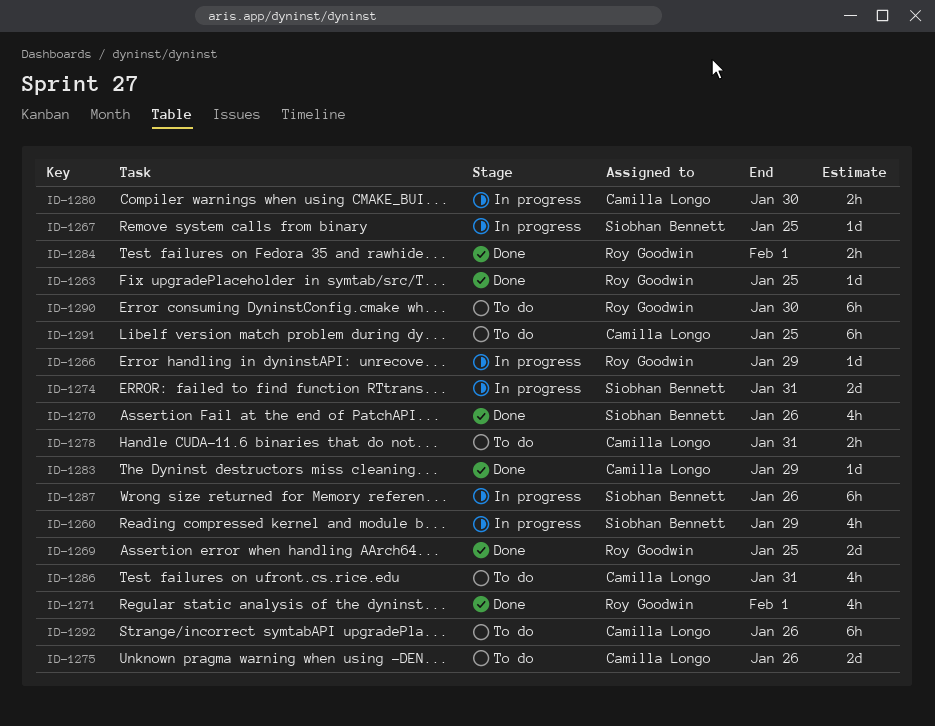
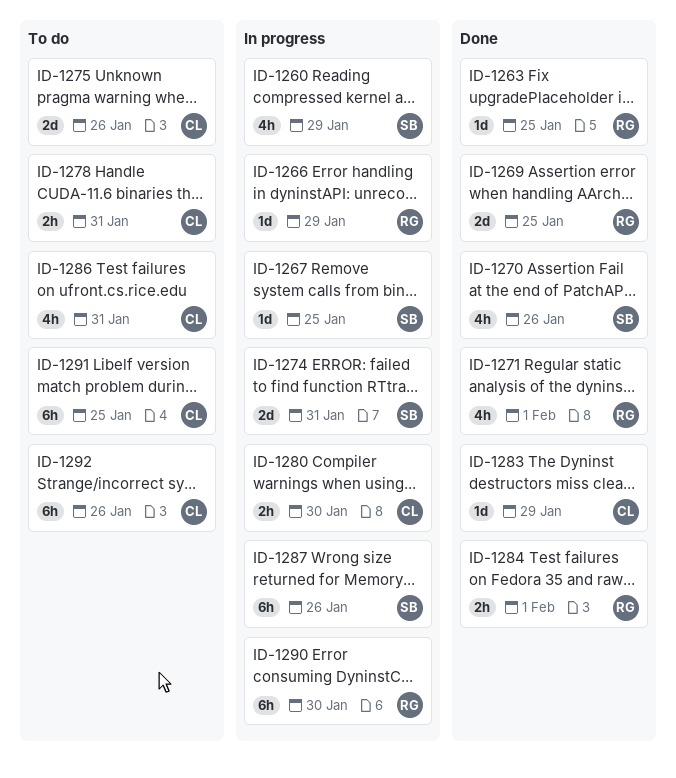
ID-1290, status: To do -> In progress

